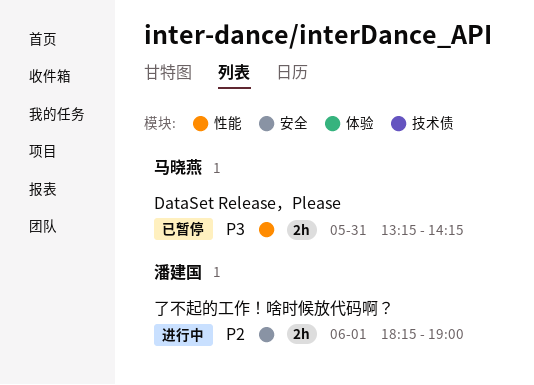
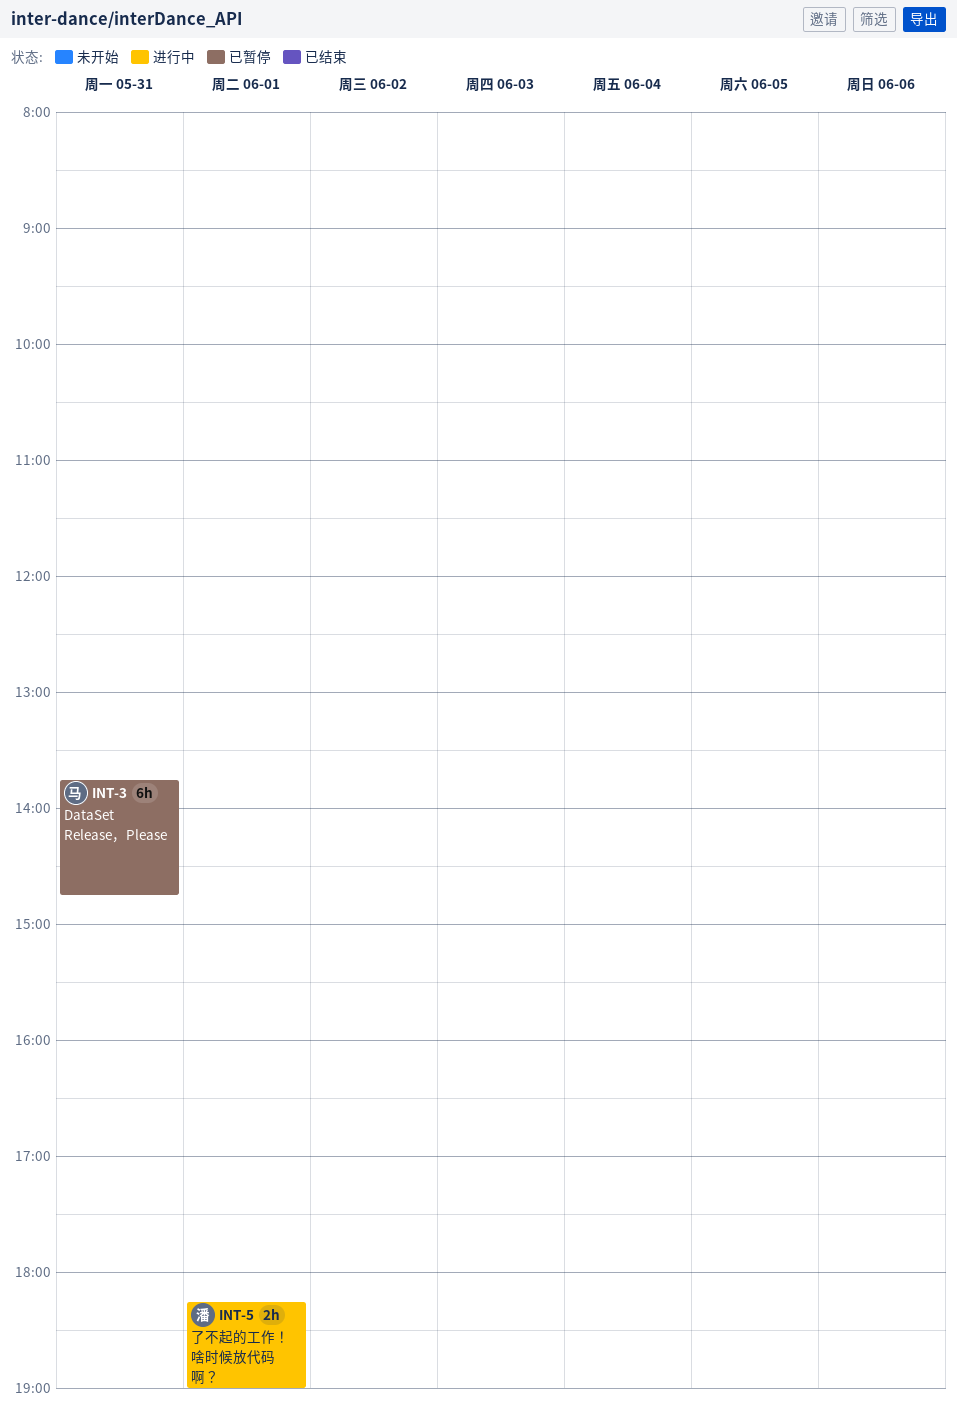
DataSet Release，Please, estimate: 2h -> 6h
DataSet Release，Please, begins: 13:15 -> 13:45
DataSet Release，Please, ends: 14:15 -> 14:45

